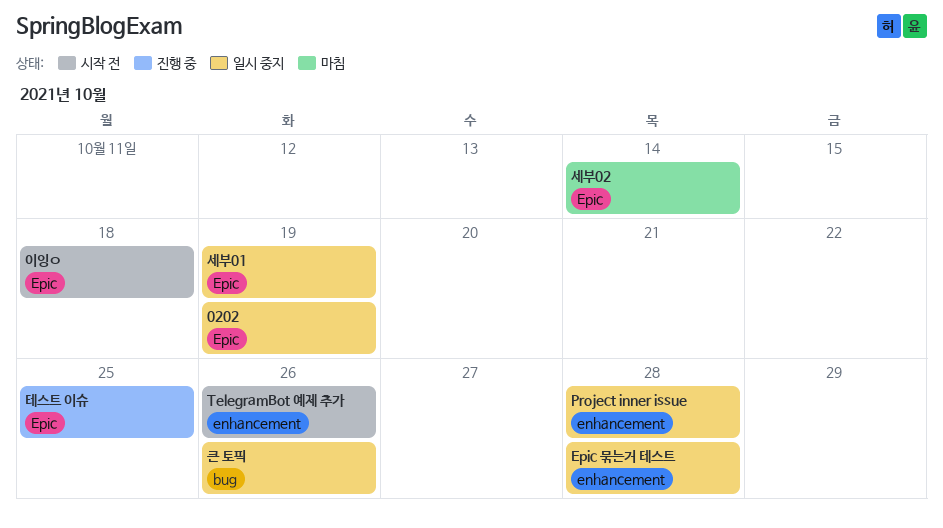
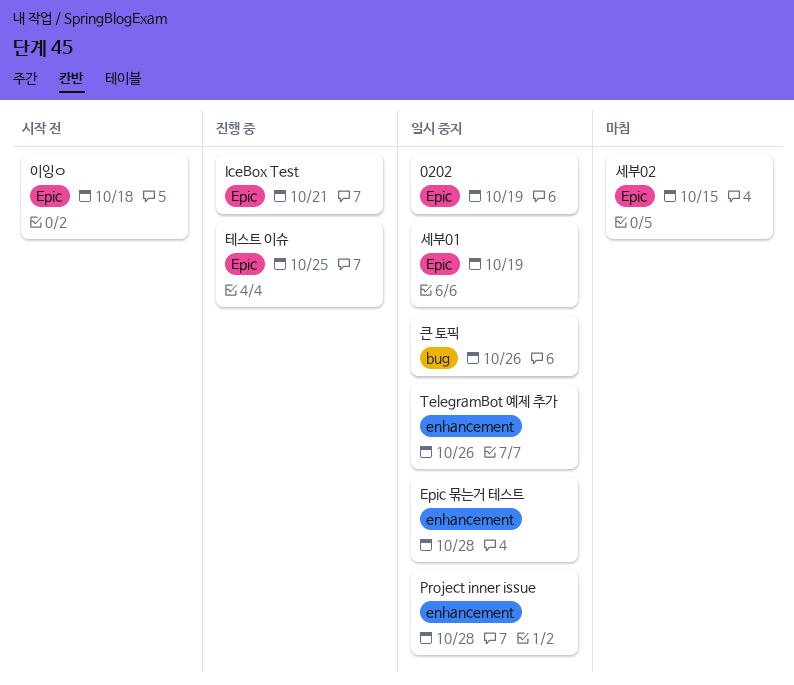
IceBox Test: none -> present
TelegramBot 예제 추가, status: 시작 전 -> 일시 중지
세부02, due: Oct 14 -> Oct 15

